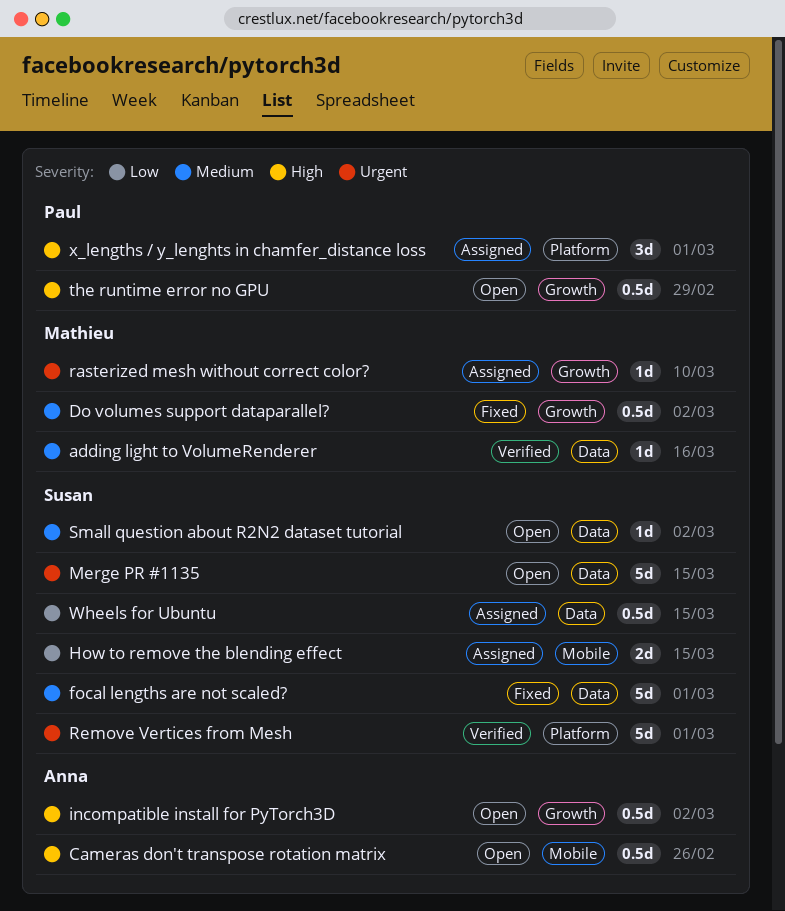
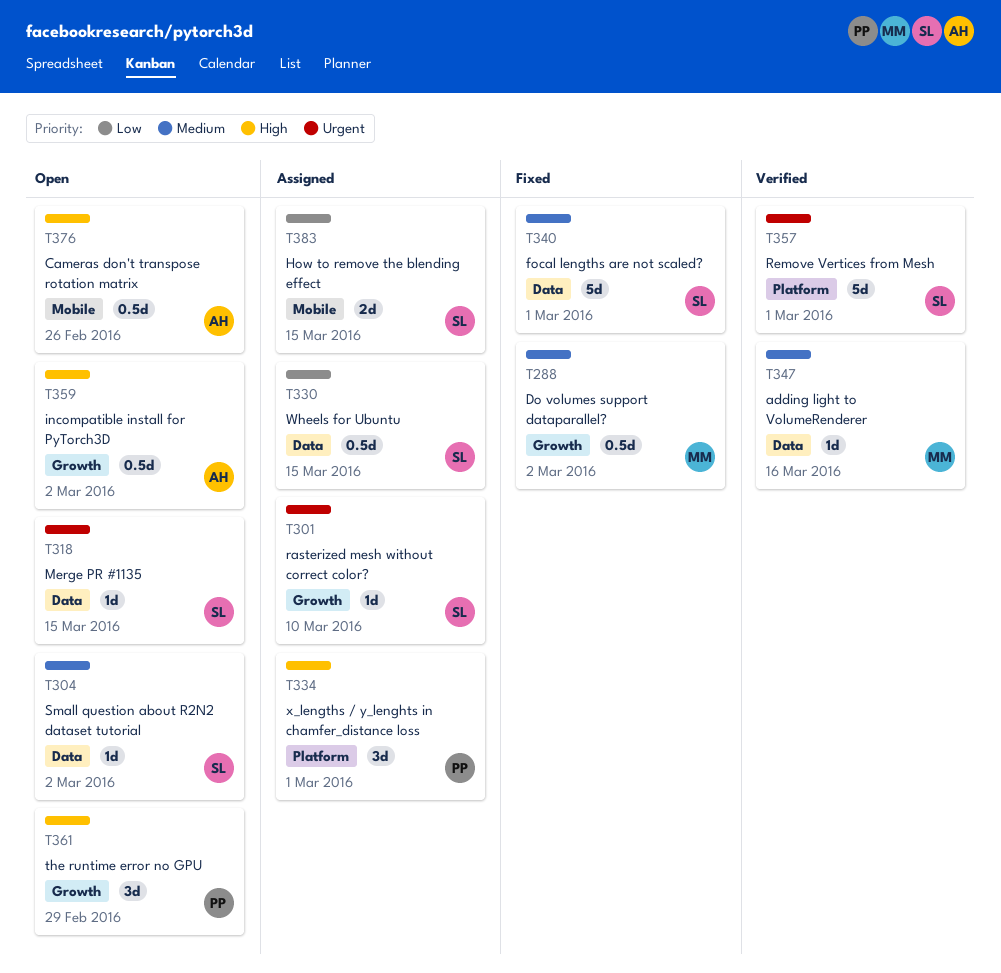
Merge PR #1135, estimate: 5d -> 1d
rasterized mesh without correct color?, owner: Mathieu -> Susan
the runtime error no GPU, estimate: 0.5d -> 3d

